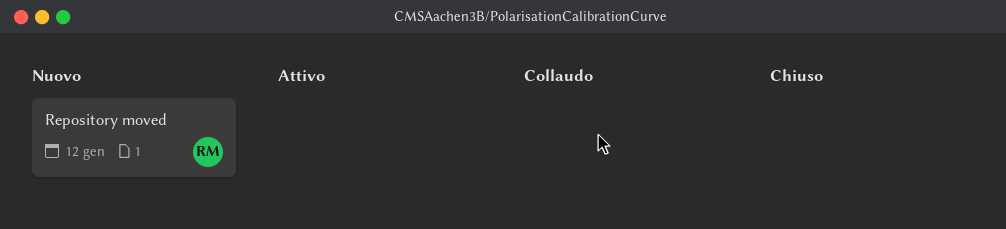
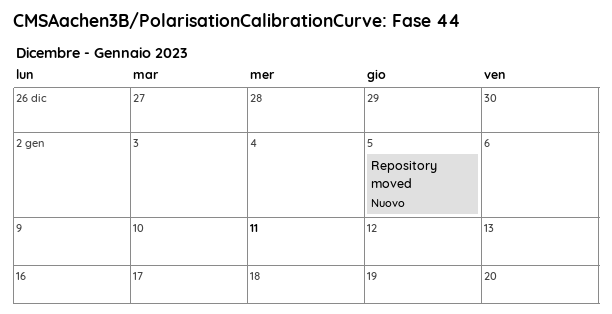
Repository moved, due: Jan 12 -> Jan 5

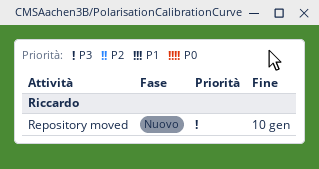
Repository moved, due: Jan 5 -> Jan 10

